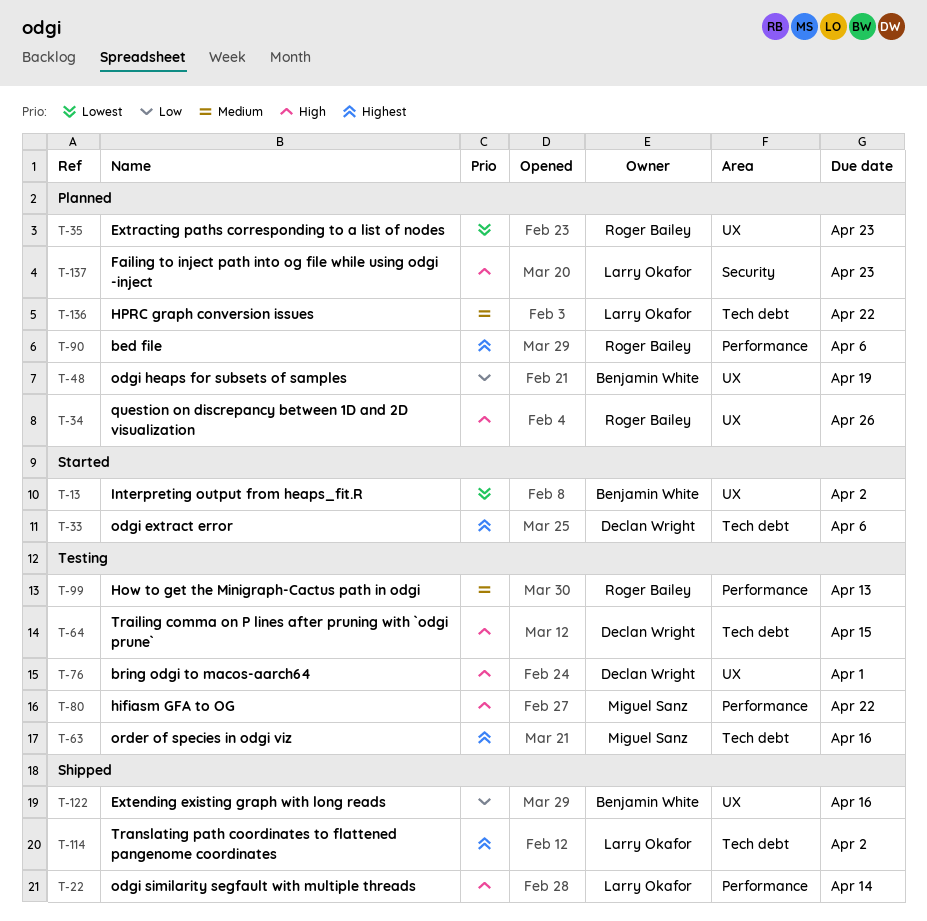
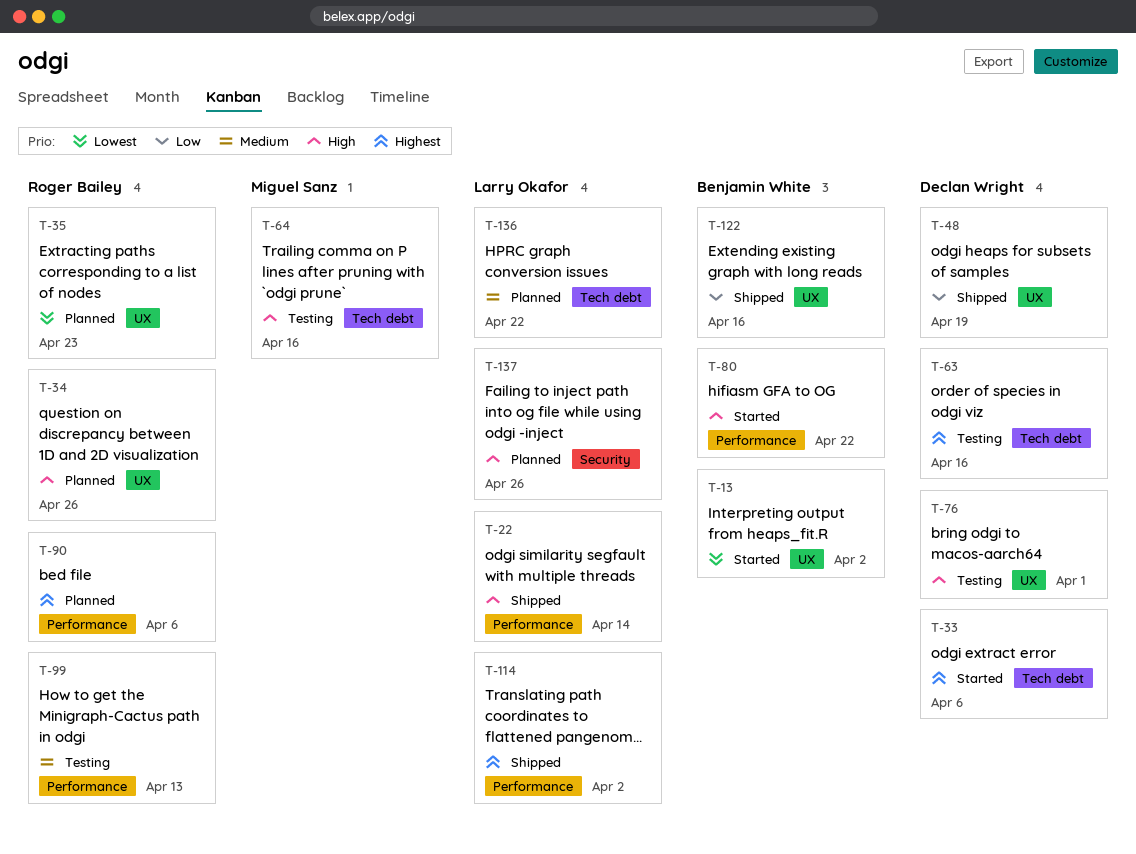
T-48, status: Planned -> Shipped
T-48, owner: Benjamin White -> Declan Wright
T-63, owner: Miguel Sanz -> Declan Wright
T-64, owner: Declan Wright -> Miguel Sanz
T-64, due: Apr 15 -> Apr 16
T-80, status: Testing -> Started
T-80, owner: Miguel Sanz -> Benjamin White
T-114, label: Tech debt -> Performance
T-137, due: Apr 23 -> Apr 26

